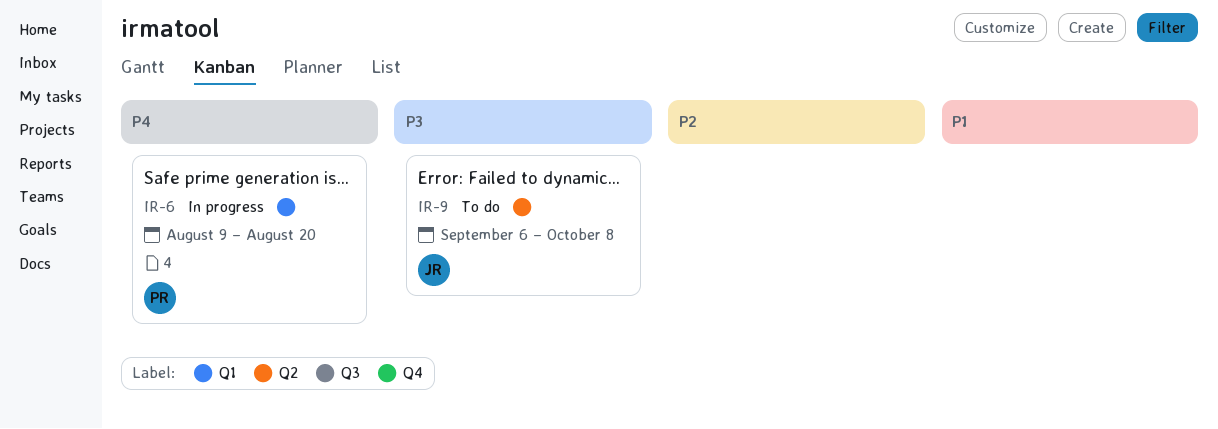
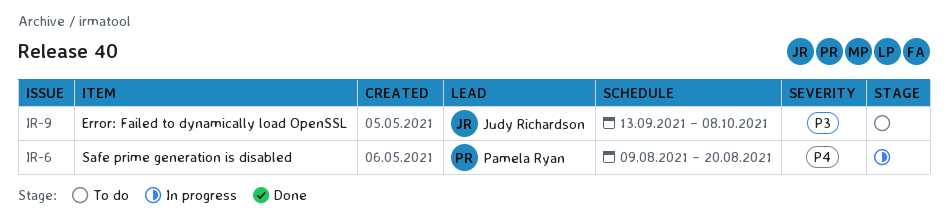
IR-9, start: Sep 6 -> Sep 13

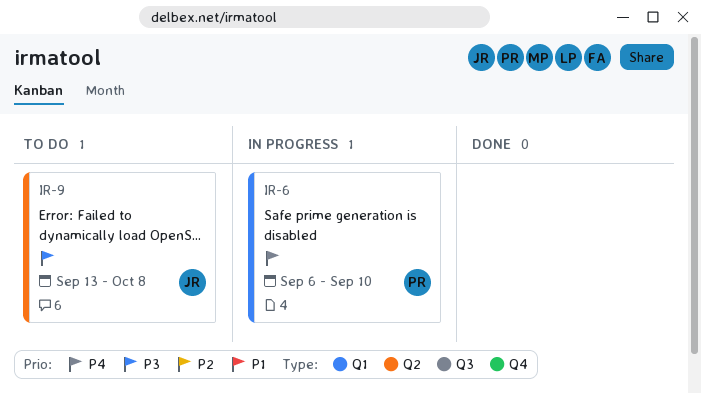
IR-6, start: Aug 9 -> Sep 6
IR-6, due: Aug 20 -> Sep 10

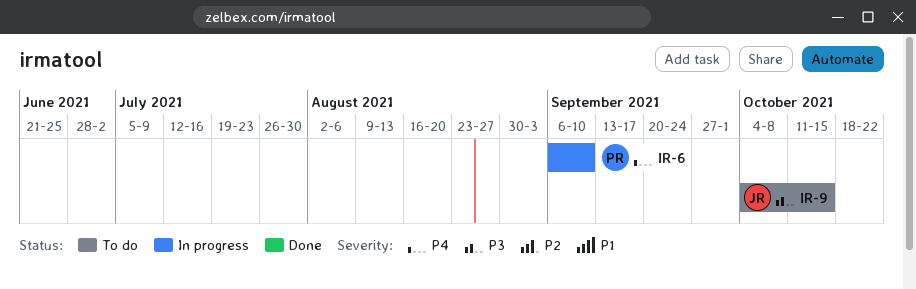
IR-9, start: Sep 13 -> Oct 4
IR-9, due: Oct 8 -> Oct 15

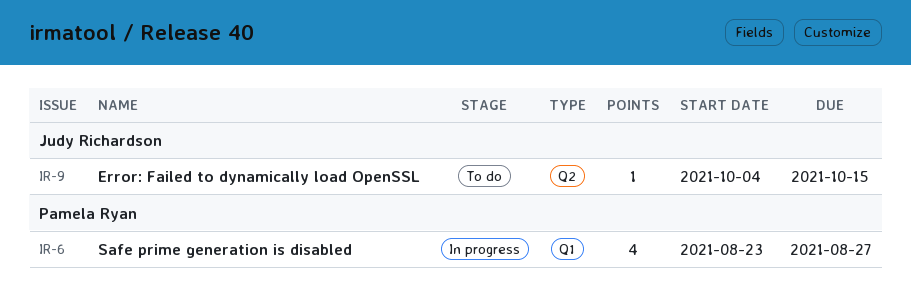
IR-6, start: Sep 6 -> Aug 23
IR-6, due: Sep 10 -> Aug 27

